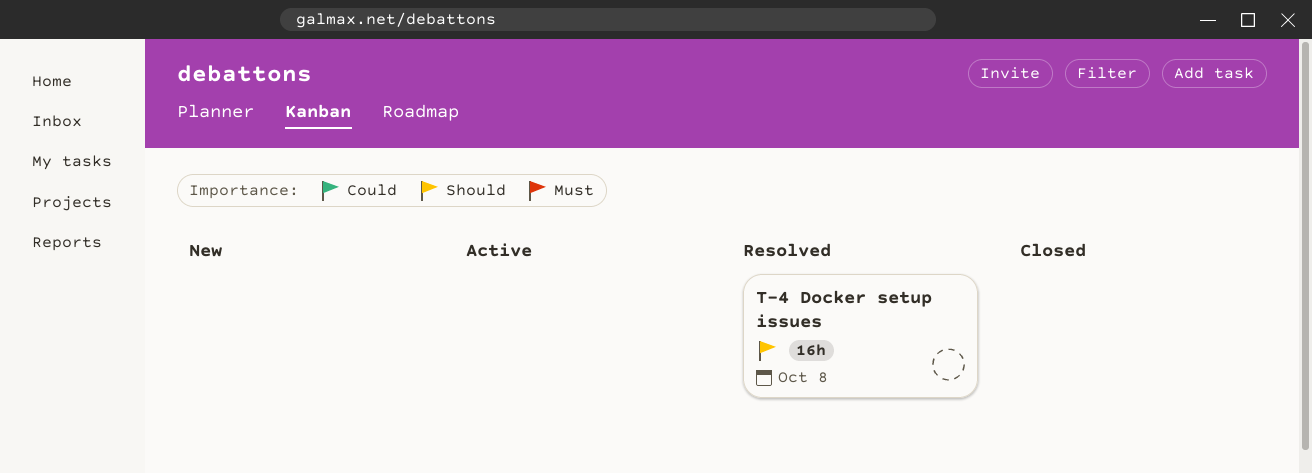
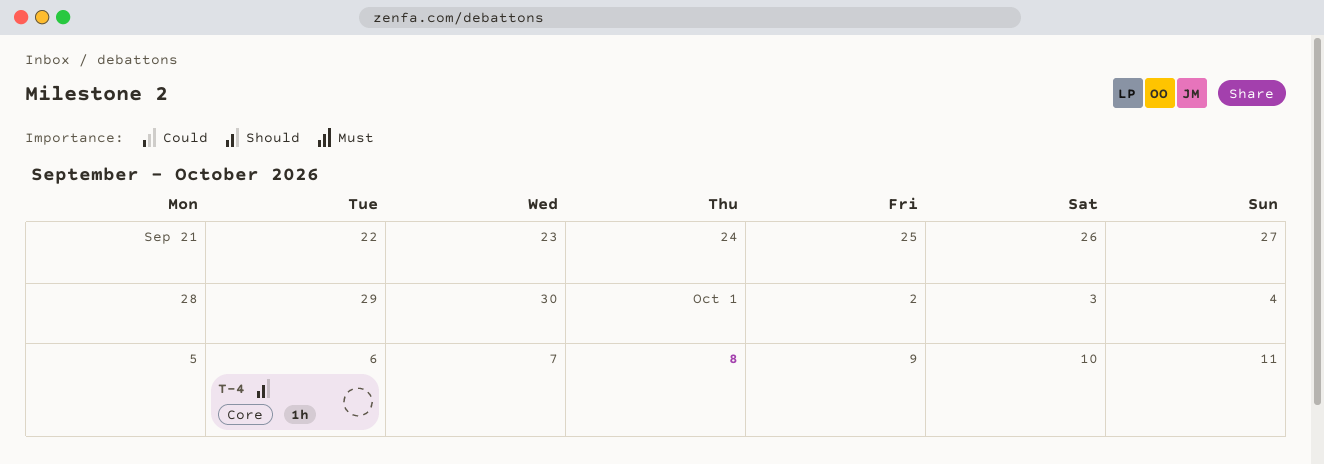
T-4, estimate: 16h -> 1h
T-4, due: Oct 8 -> Oct 6

